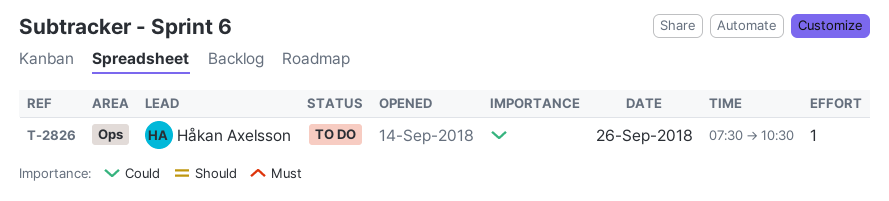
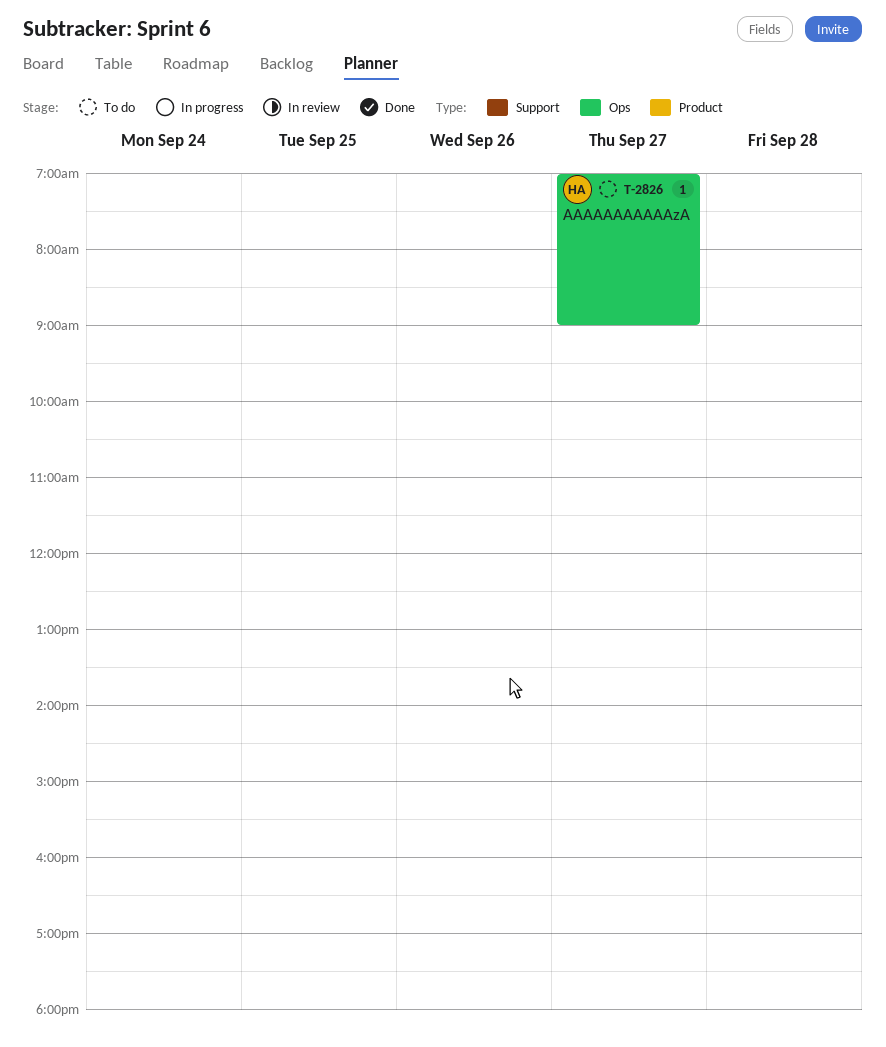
T-2826, day: Sep 26 -> Sep 27
T-2826, begins: 07:30 -> 07:00
T-2826, ends: 10:30 -> 09:00

